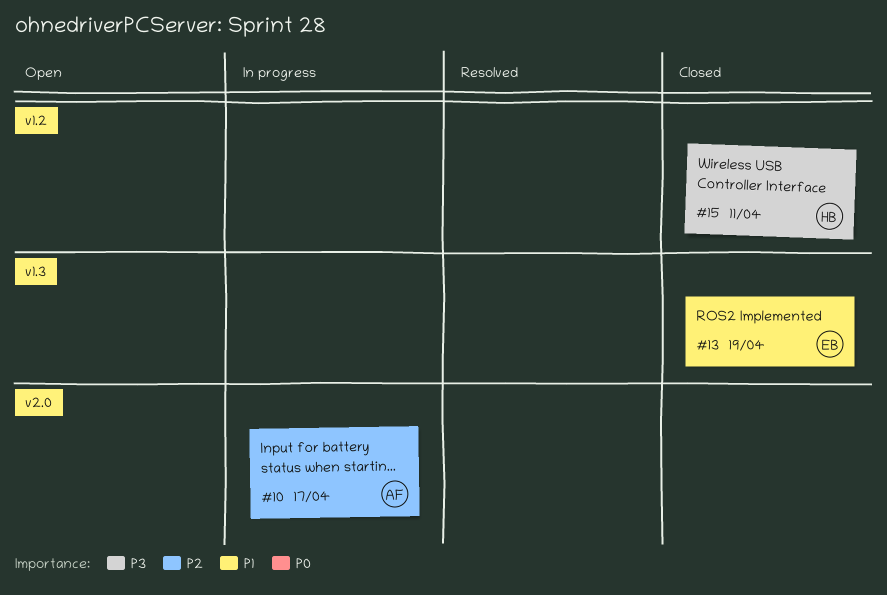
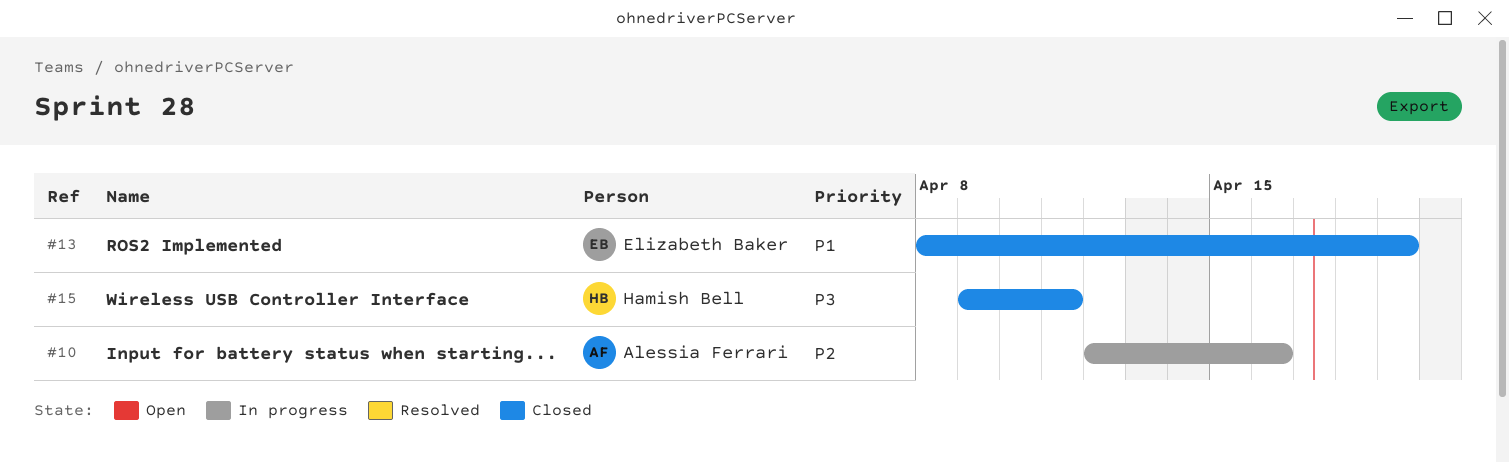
#10, due: Apr 17 -> Apr 16

